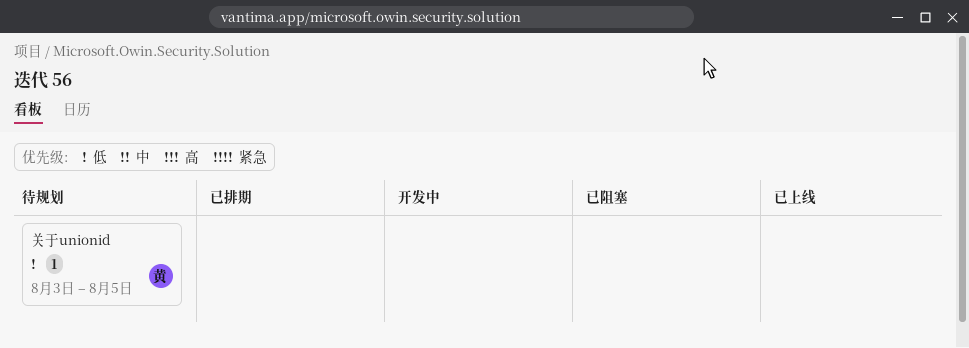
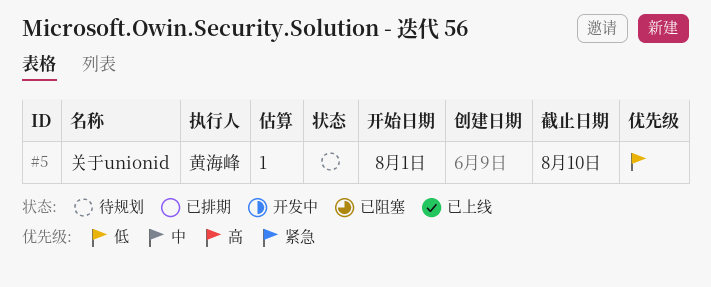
关于unionid, start: Aug 3 -> Aug 1
关于unionid, due: Aug 5 -> Aug 10

